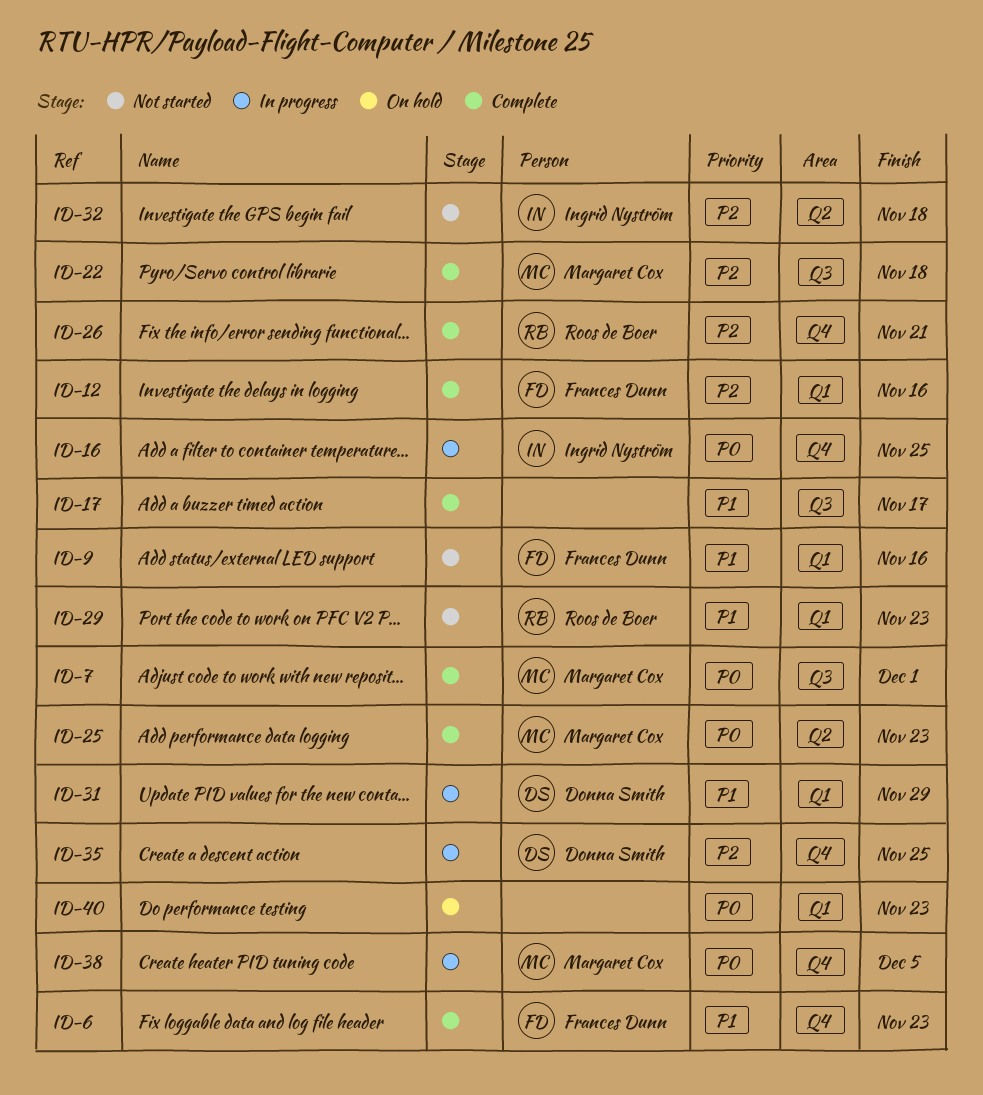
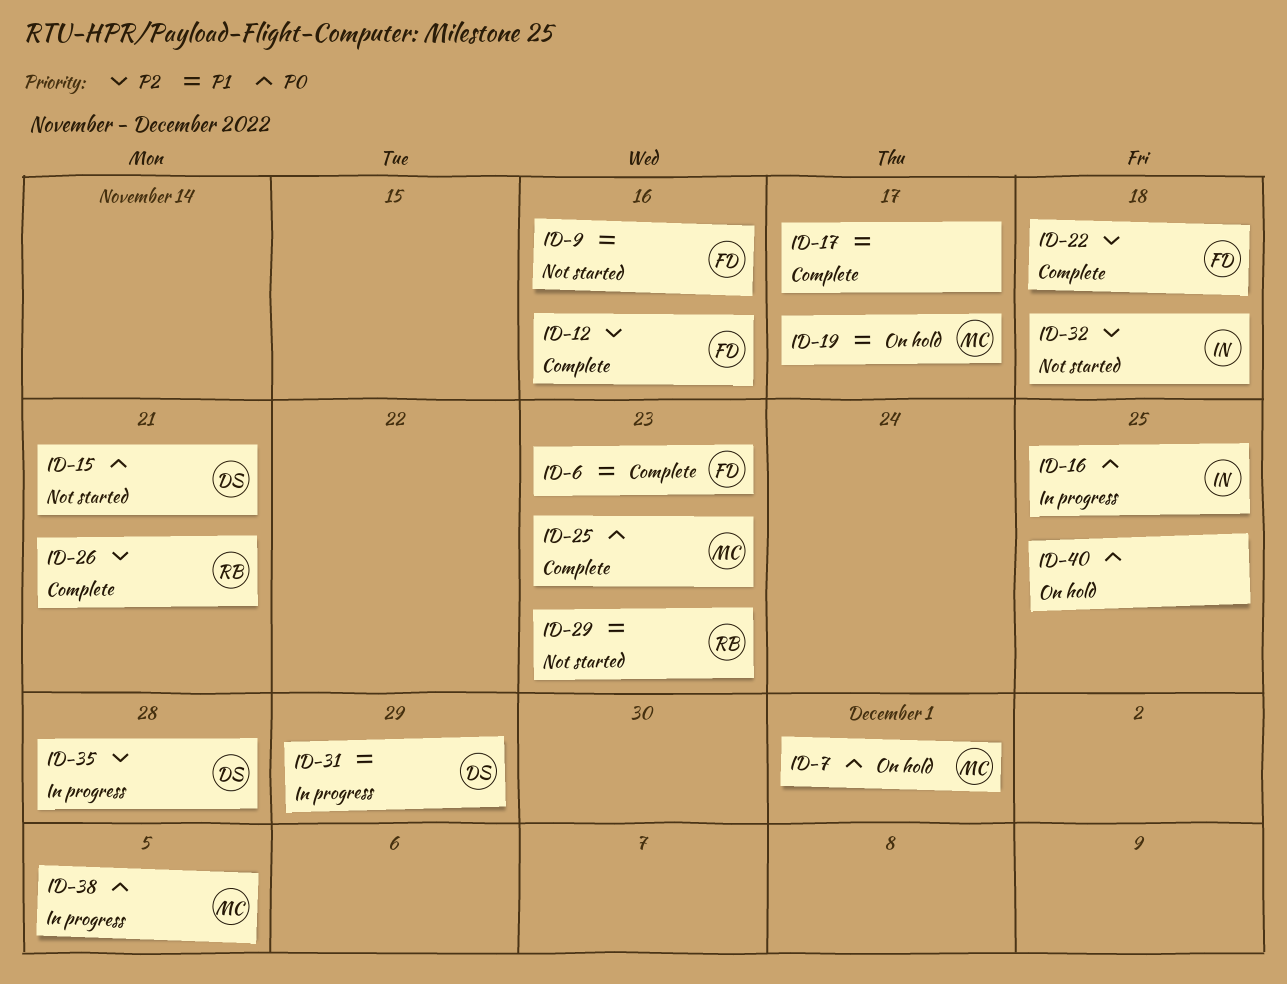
ID-7, status: Complete -> On hold
ID-15: none -> present
ID-19: none -> present
ID-22, owner: Margaret Cox -> Frances Dunn
ID-35, due: Nov 25 -> Nov 28
ID-40, due: Nov 23 -> Nov 25

